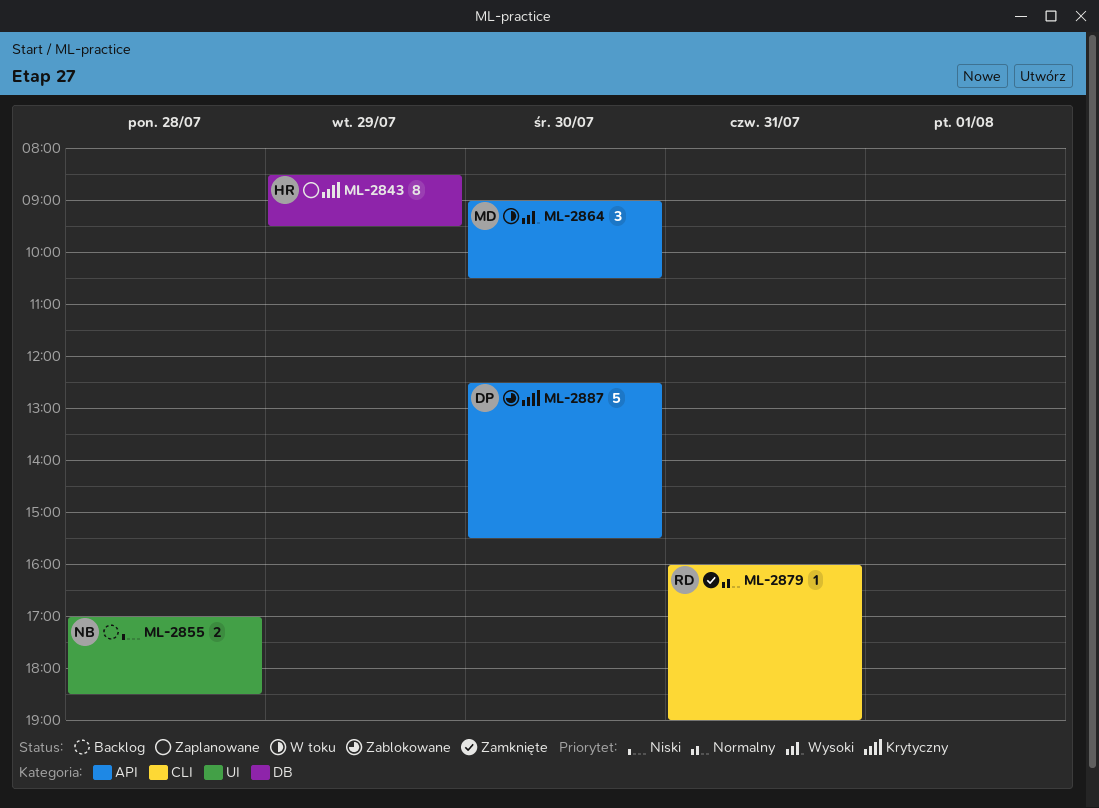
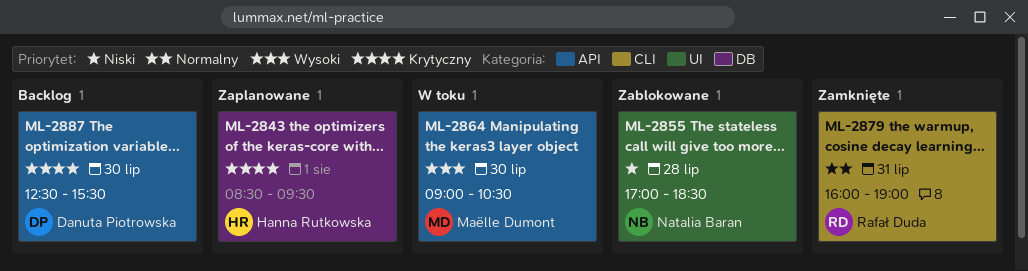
ML-2843, day: Jul 29 -> Aug 1
ML-2855, status: Backlog -> Zablokowane
ML-2887, status: Zablokowane -> Backlog

